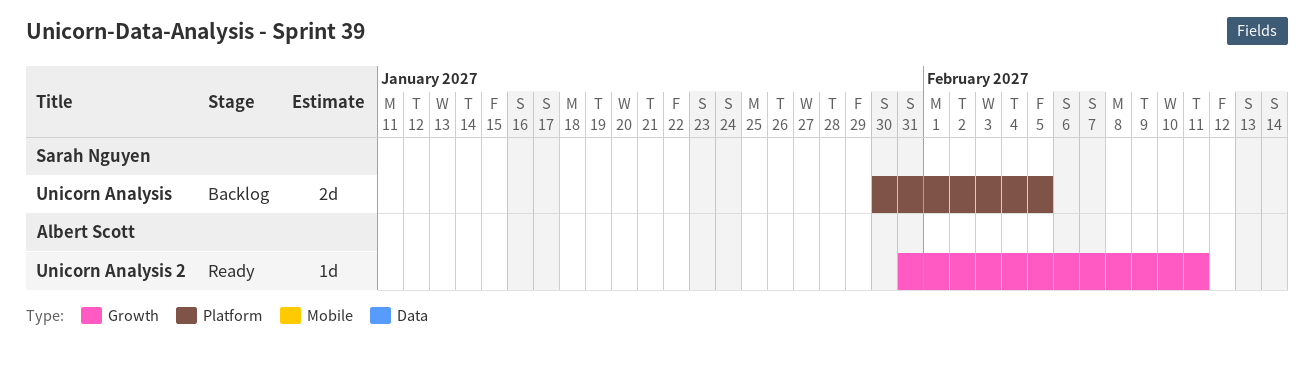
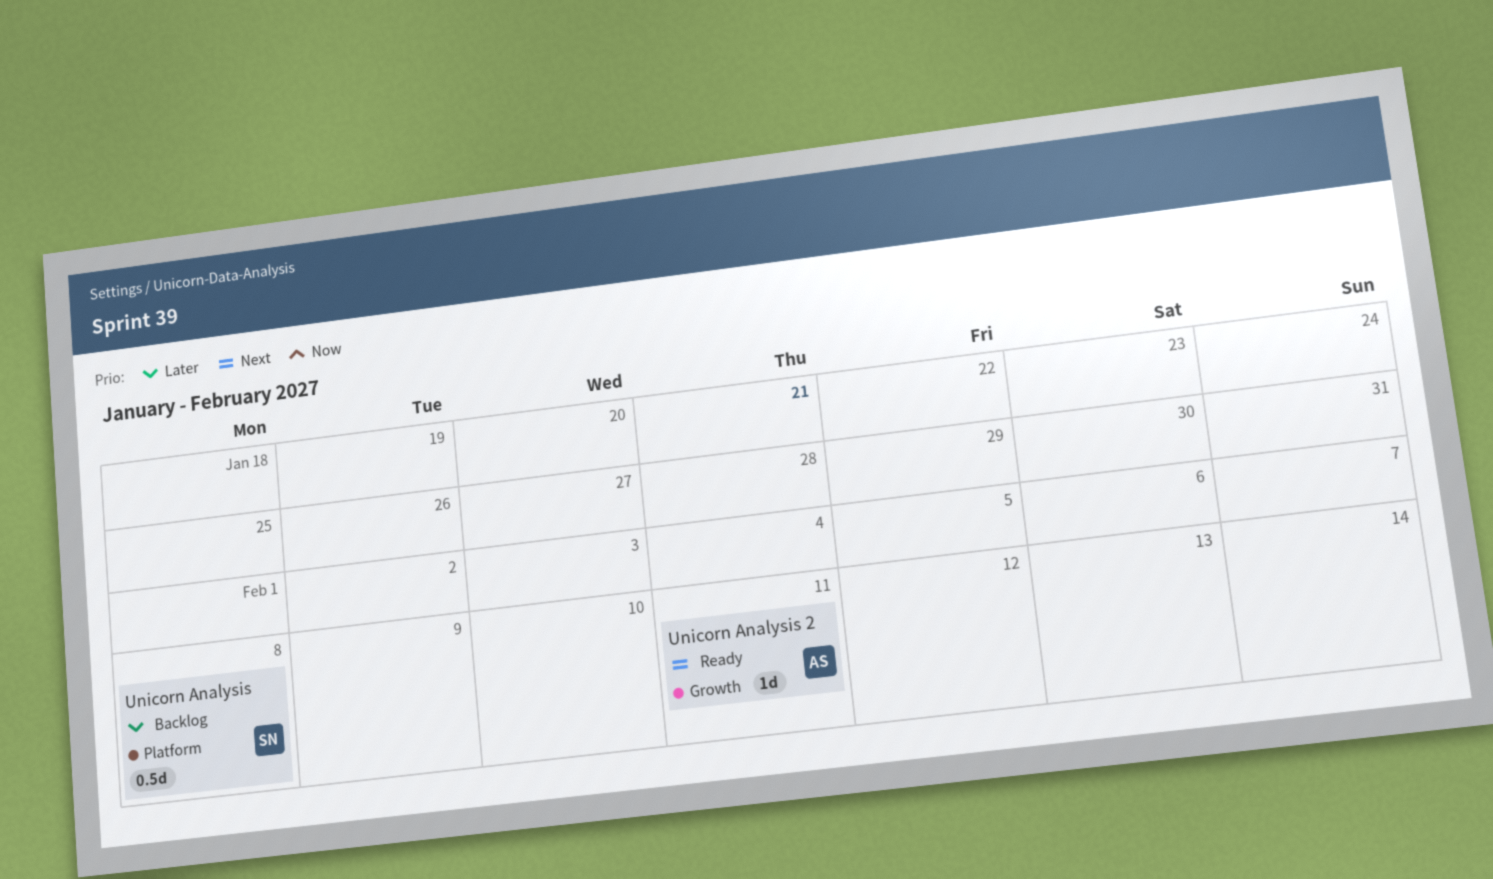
Unicorn Analysis, estimate: 2d -> 0.5d
Unicorn Analysis, due: Feb 5 -> Feb 8

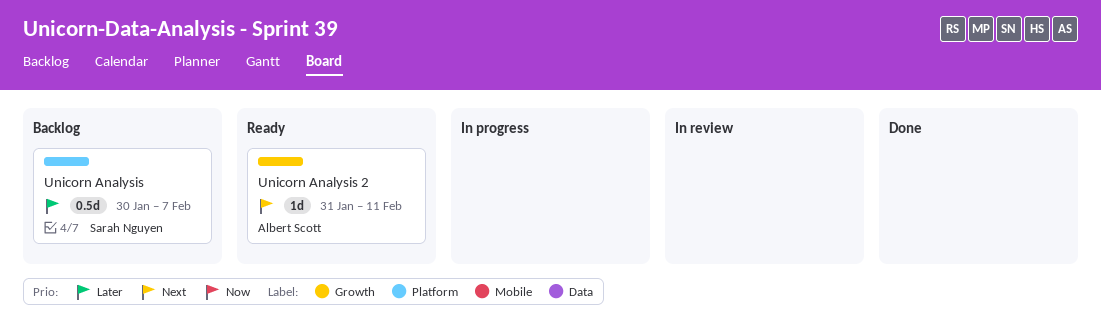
Unicorn Analysis, due: Feb 8 -> Feb 7

